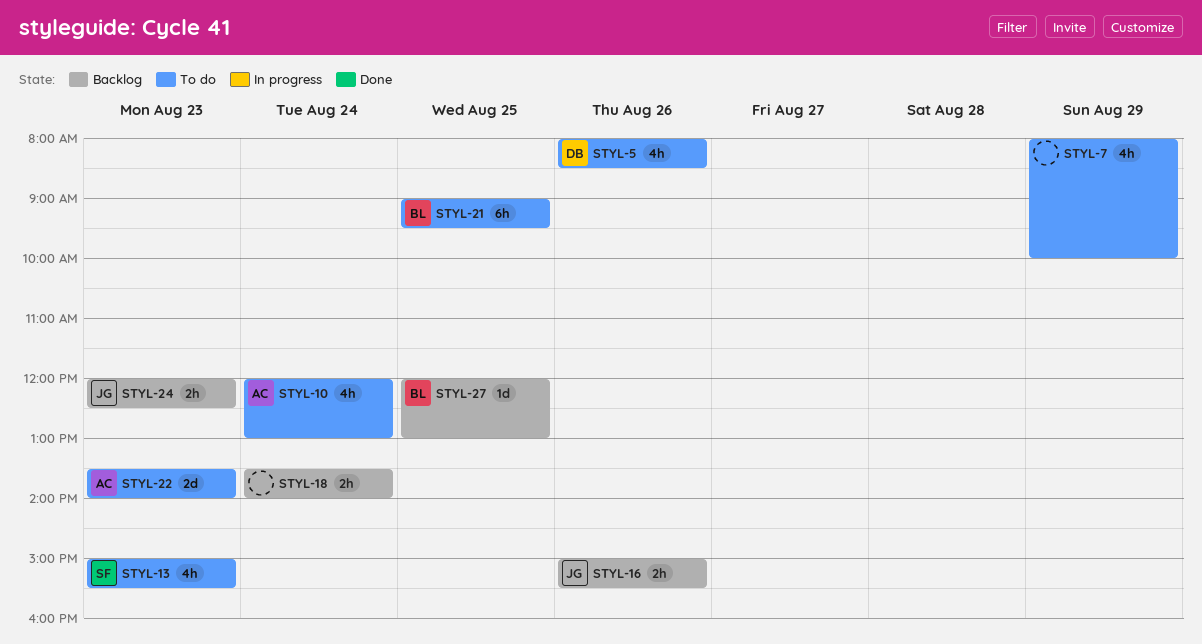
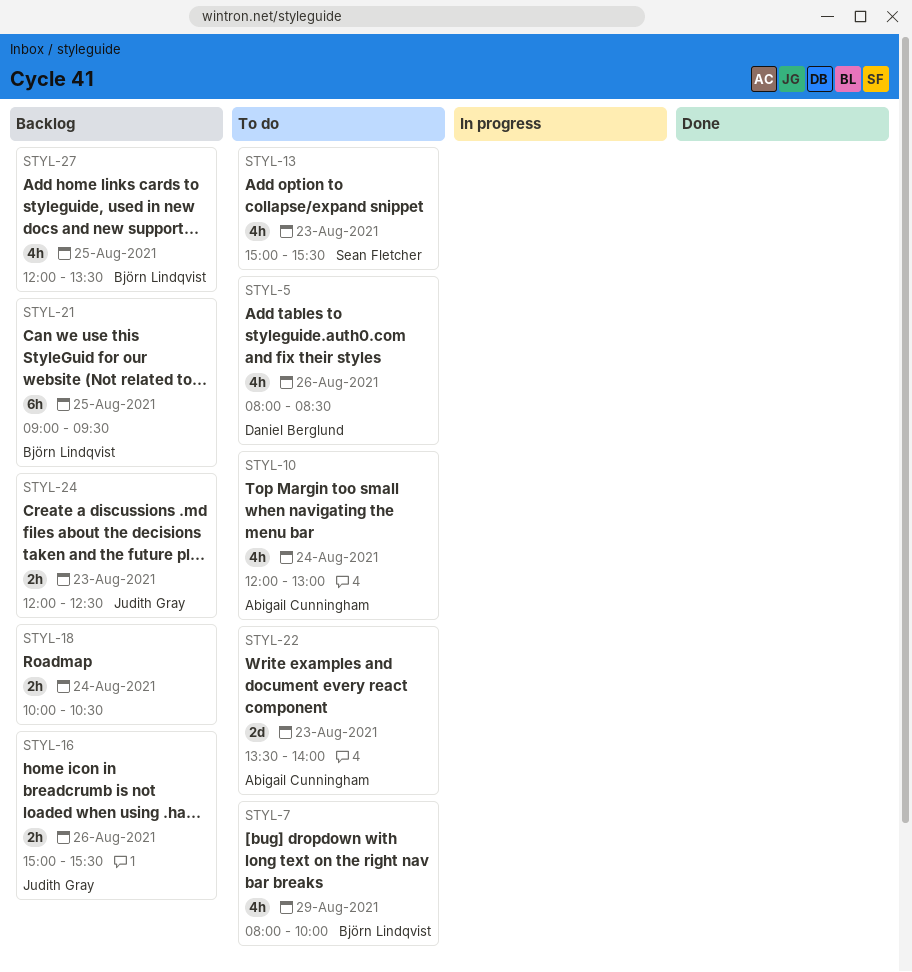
STYL-7, owner: none -> Björn Lindqvist
STYL-18, begins: 13:30 -> 10:00
STYL-18, ends: 14:00 -> 10:30
STYL-21, status: To do -> Backlog
STYL-27, estimate: 1d -> 4h
STYL-27, ends: 13:00 -> 13:30

